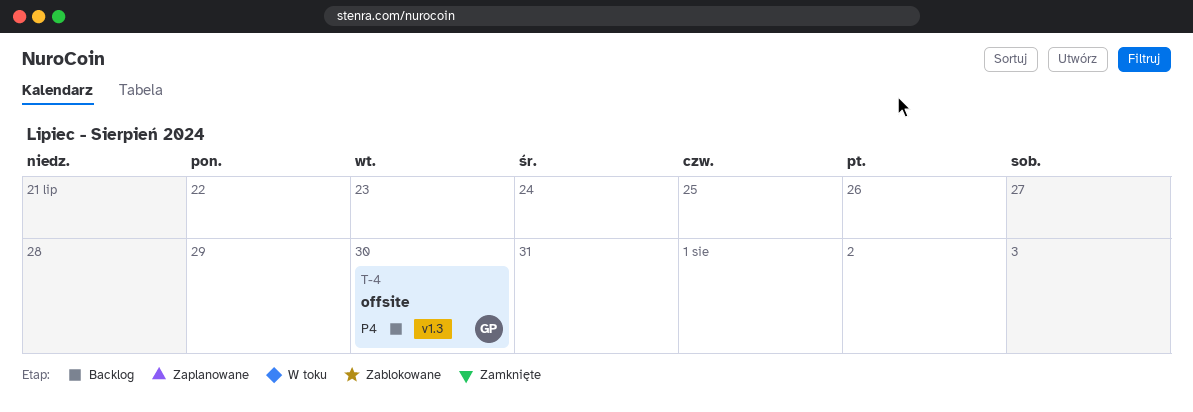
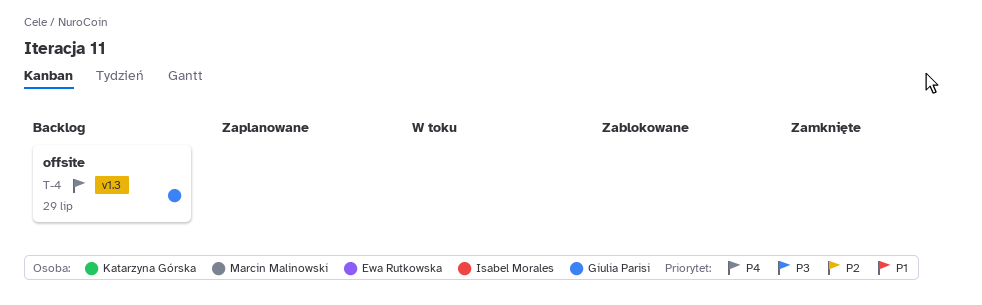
T-4, due: Jul 30 -> Jul 29

